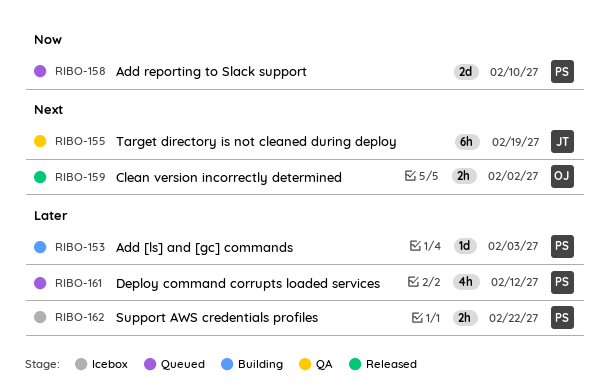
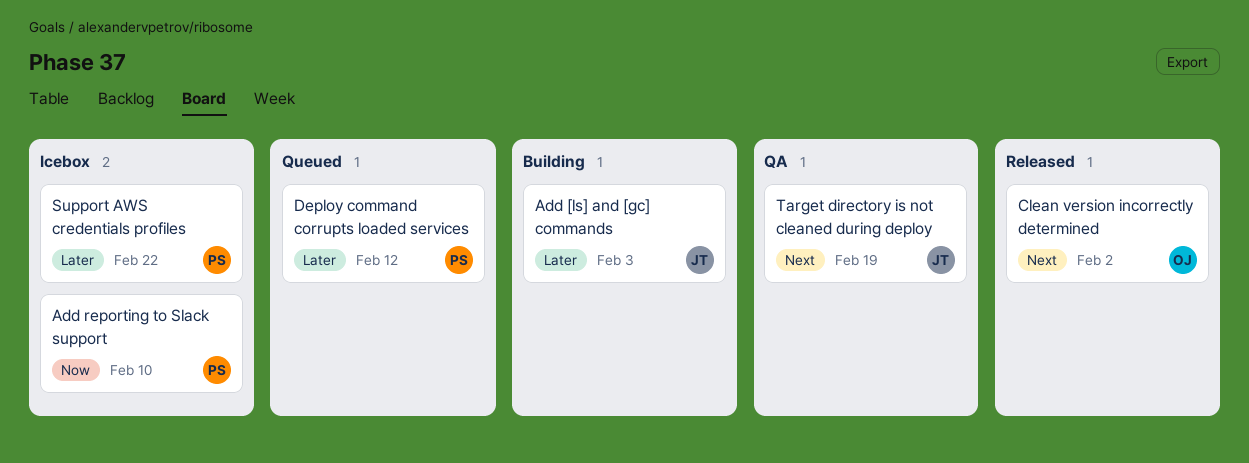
Add [ls] and [gc] commands, owner: PS -> JT
Add reporting to Slack support, status: Queued -> Icebox

